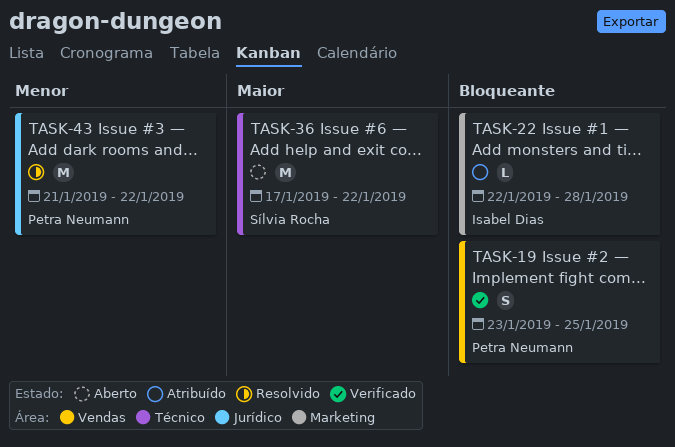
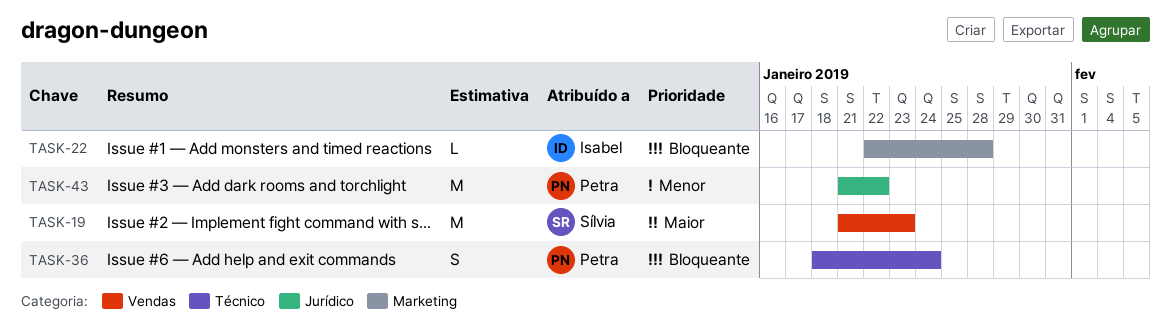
TASK-19, owner: Petra Neumann -> Sílvia Rocha
TASK-19, priority: Bloqueante -> Maior
TASK-19, estimate: S -> M
TASK-19, start: Jan 23 -> Jan 21
TASK-19, due: Jan 25 -> Jan 23
TASK-36, owner: Sílvia Rocha -> Petra Neumann
TASK-36, priority: Maior -> Bloqueante
TASK-36, estimate: M -> S
TASK-36, start: Jan 17 -> Jan 18
TASK-36, due: Jan 22 -> Jan 24

